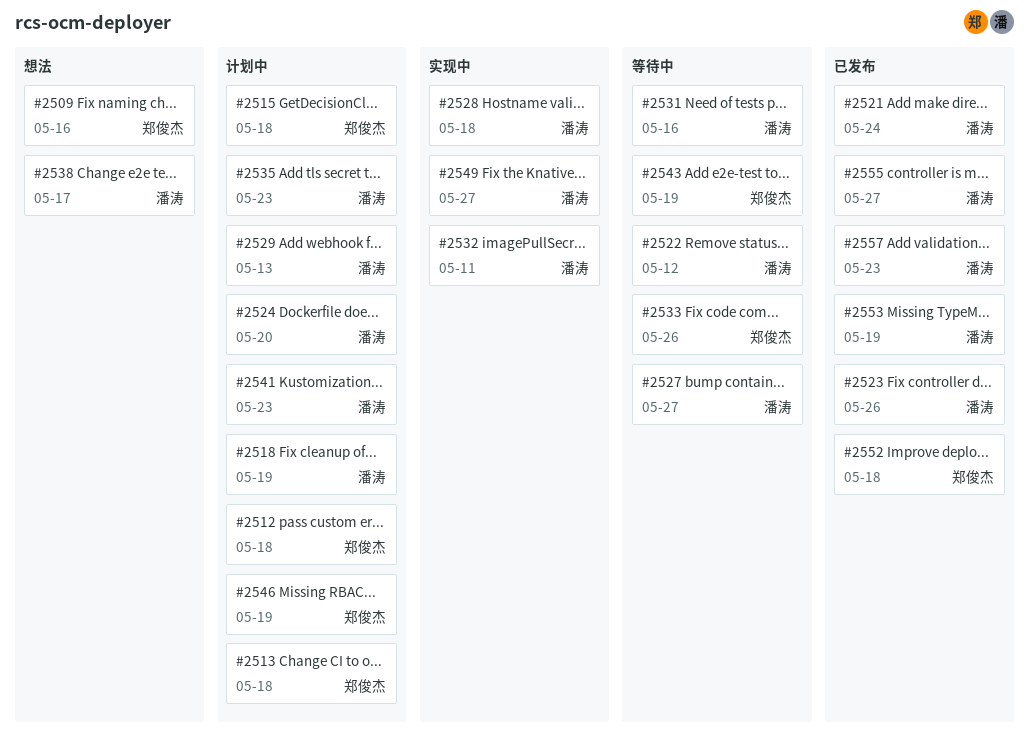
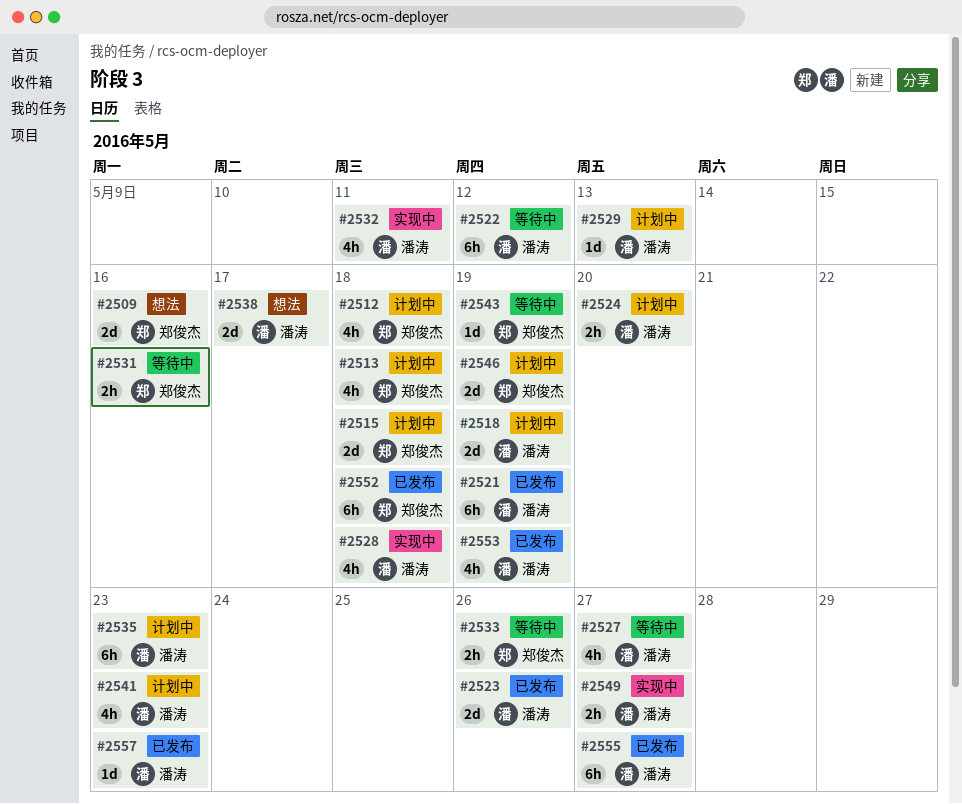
#2521, due: May 24 -> May 19
#2531, owner: 潘涛 -> 郑俊杰

